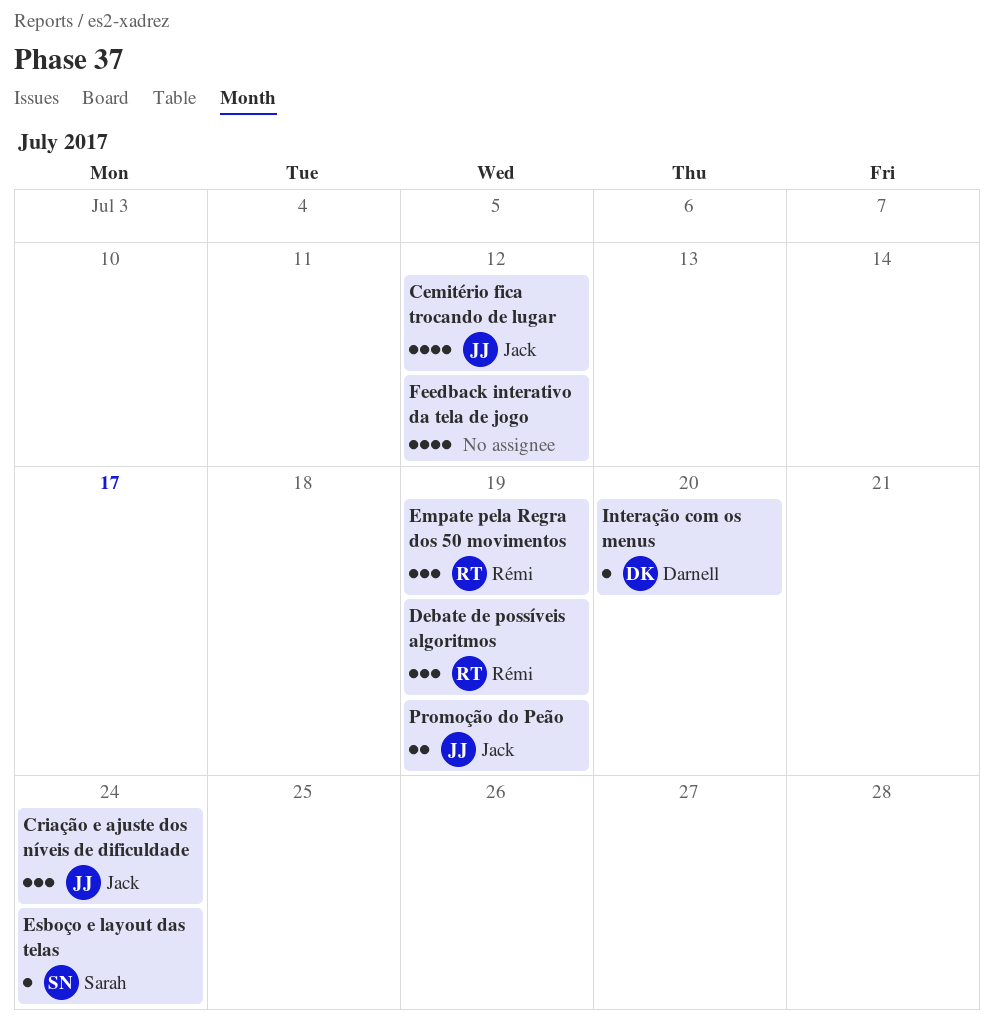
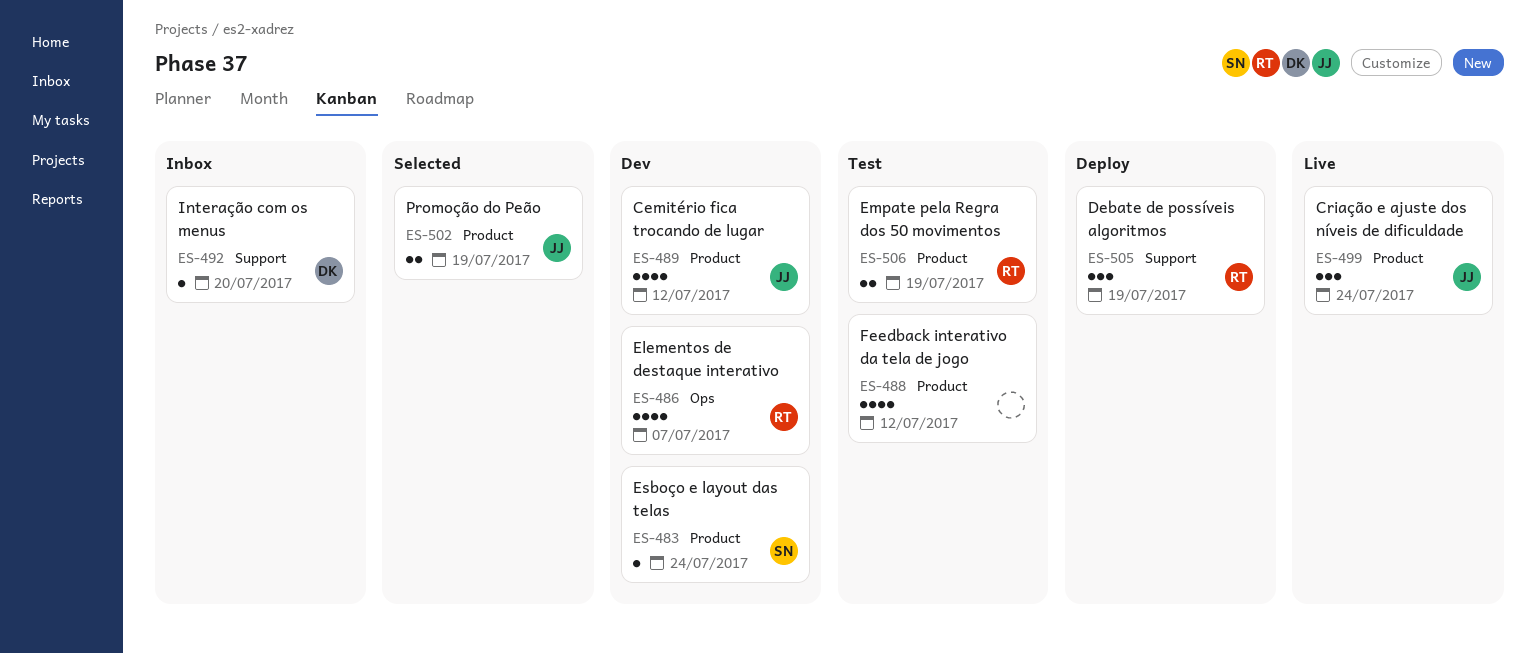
Elementos de destaque interativo: none -> present
Empate pela Regra dos 50 movimentos, estimate: 3 -> 2

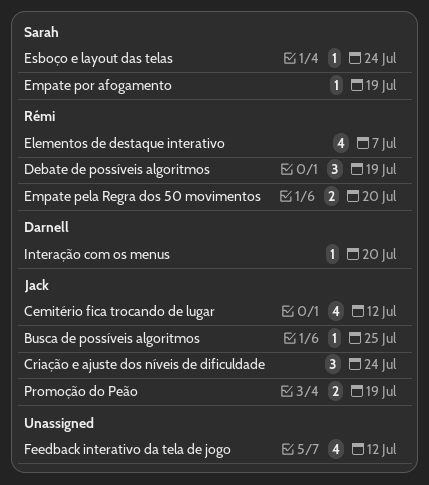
Busca de possíveis algoritmos: none -> present
Empate pela Regra dos 50 movimentos, due: Jul 19 -> Jul 20
Empate por afogamento: none -> present

